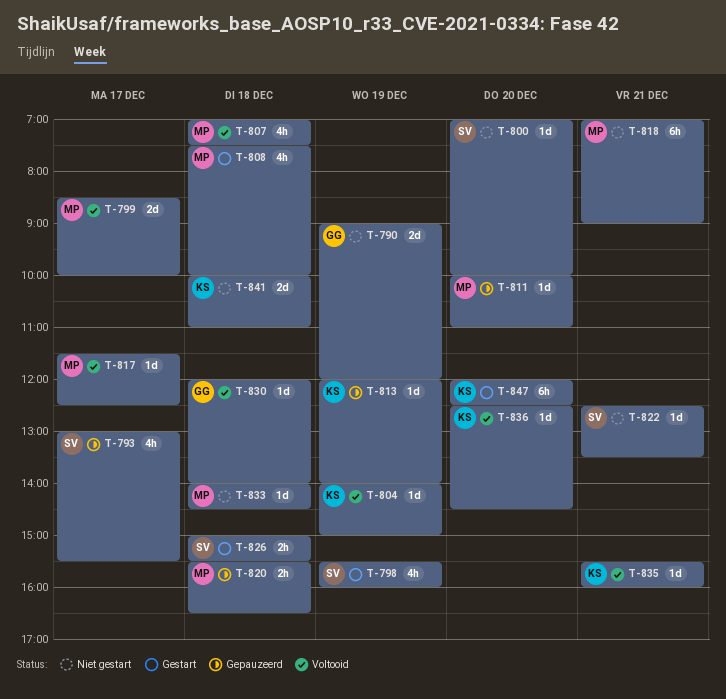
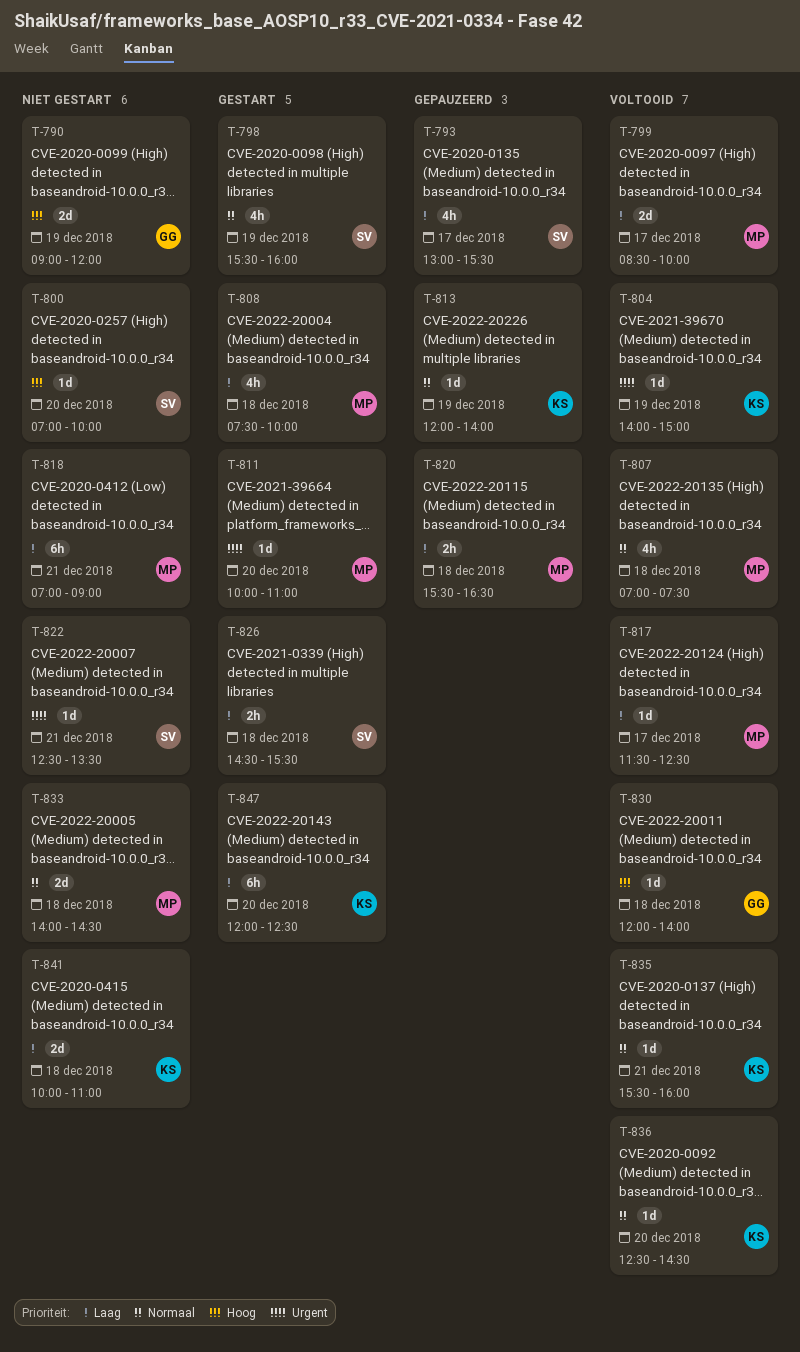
T-811, status: Gepauzeerd -> Gestart
T-826, begins: 15:00 -> 14:30
T-833, estimate: 1d -> 2d

